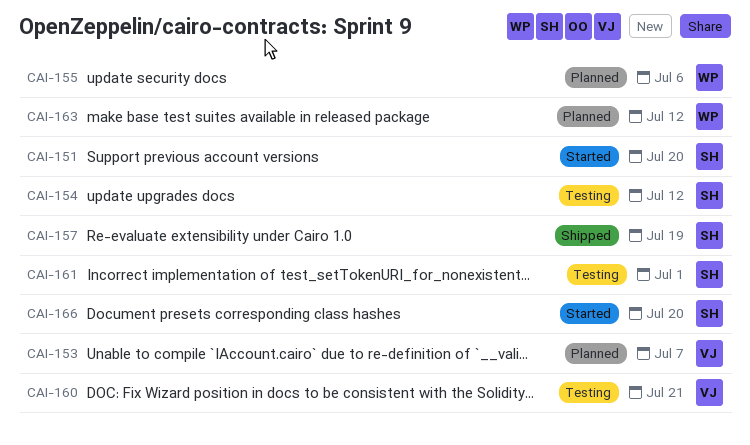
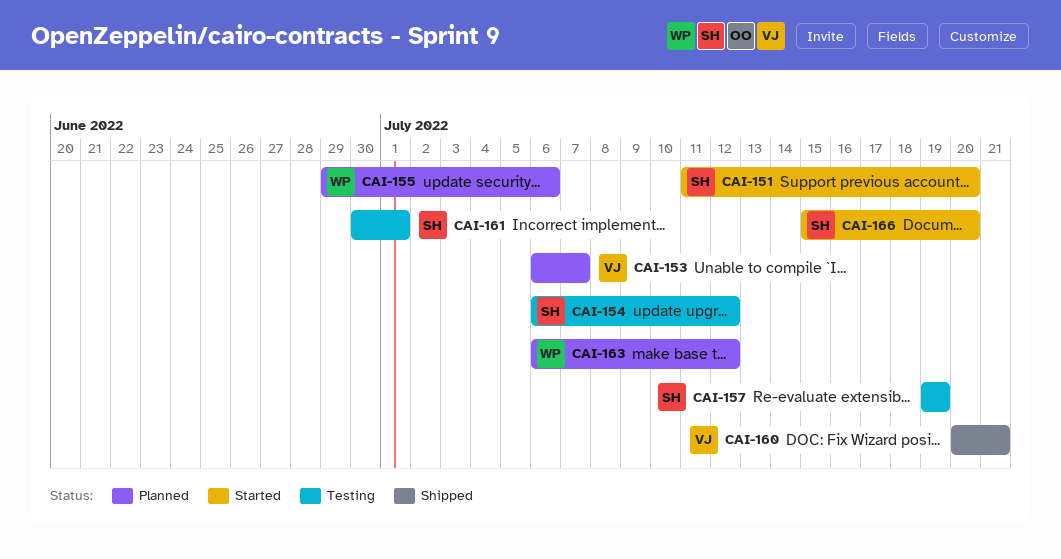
CAI-157, status: Shipped -> Testing
CAI-160, status: Testing -> Shipped

